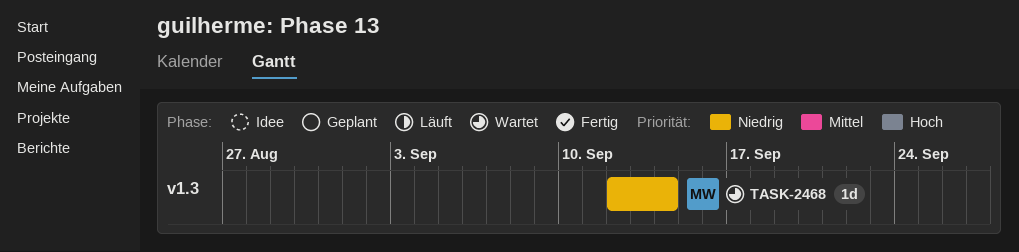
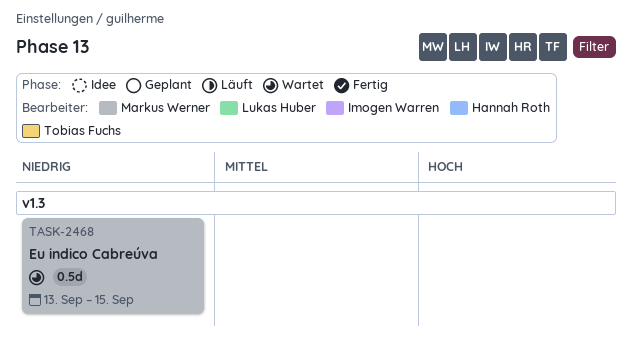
TASK-2468, estimate: 1d -> 0.5d
TASK-2468, start: Sep 12 -> Sep 13
TASK-2468, due: Sep 14 -> Sep 15

